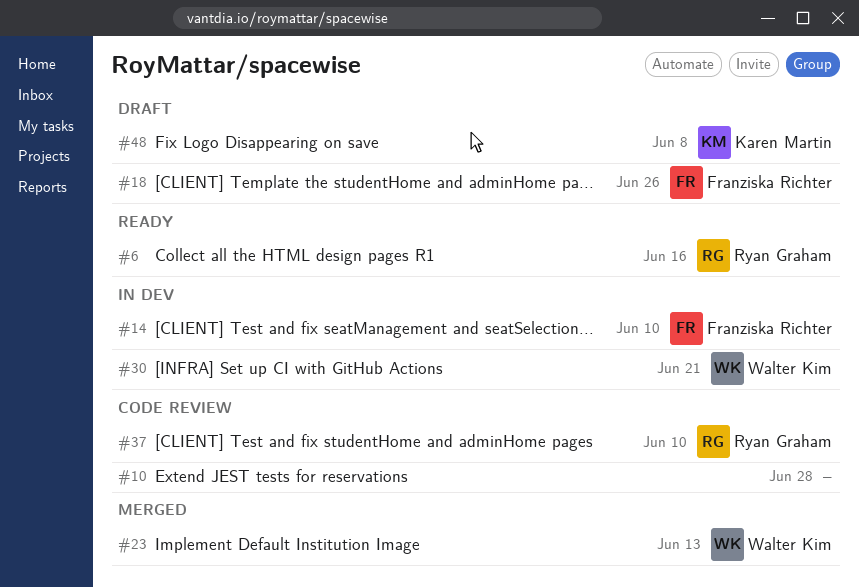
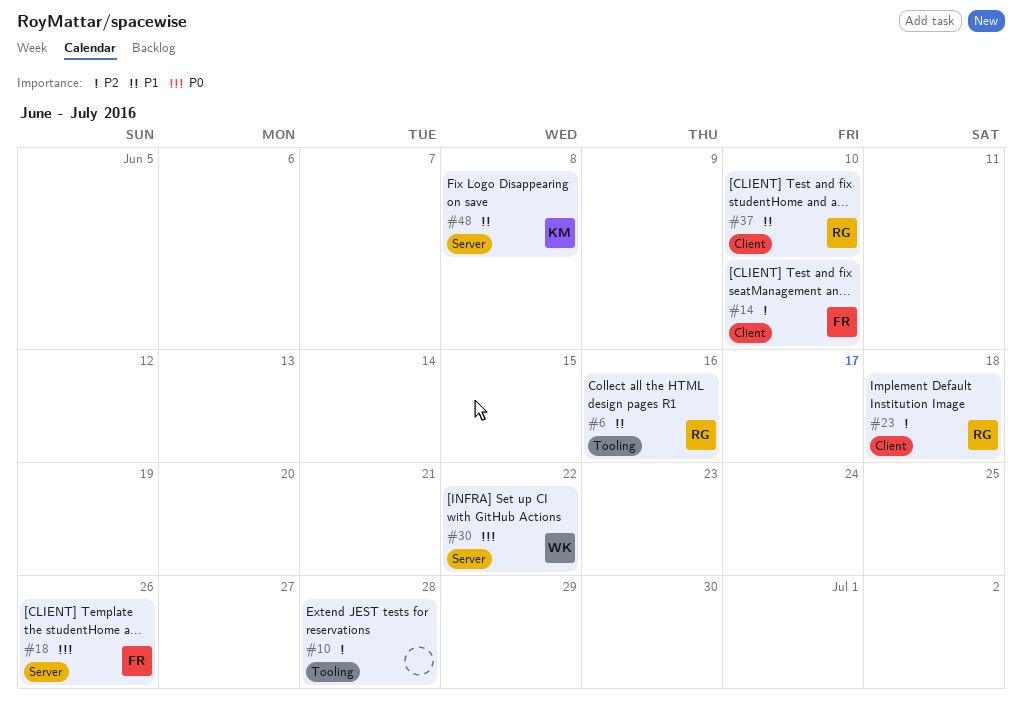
#23, owner: Walter Kim -> Ryan Graham
#23, due: Jun 13 -> Jun 18
#30, due: Jun 21 -> Jun 22

